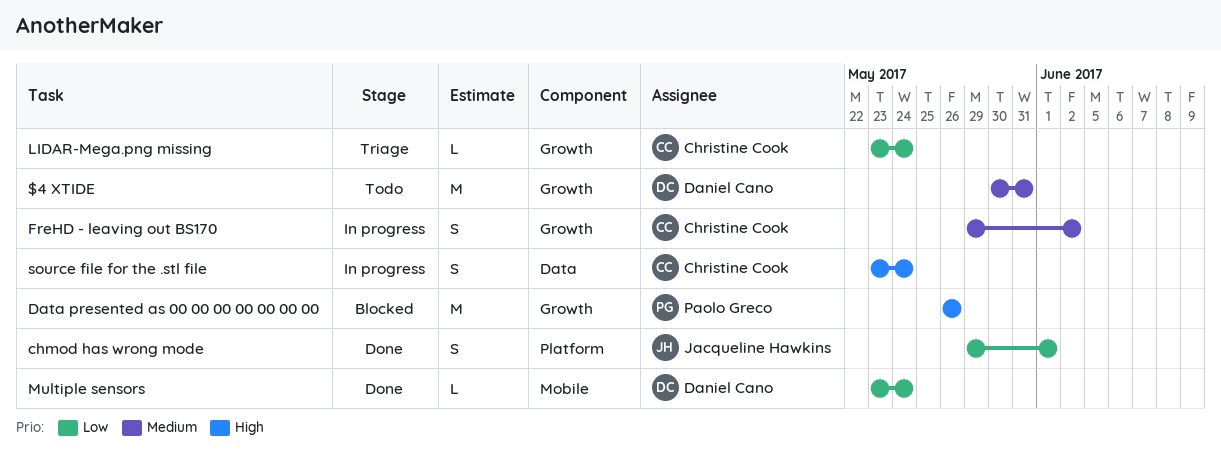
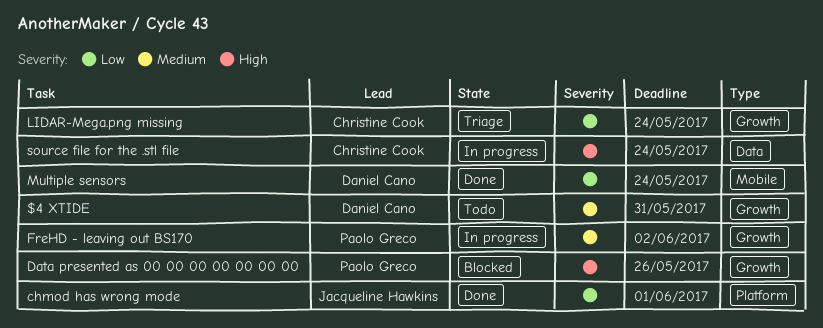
FreHD - leaving out BS170, owner: Christine Cook -> Paolo Greco

